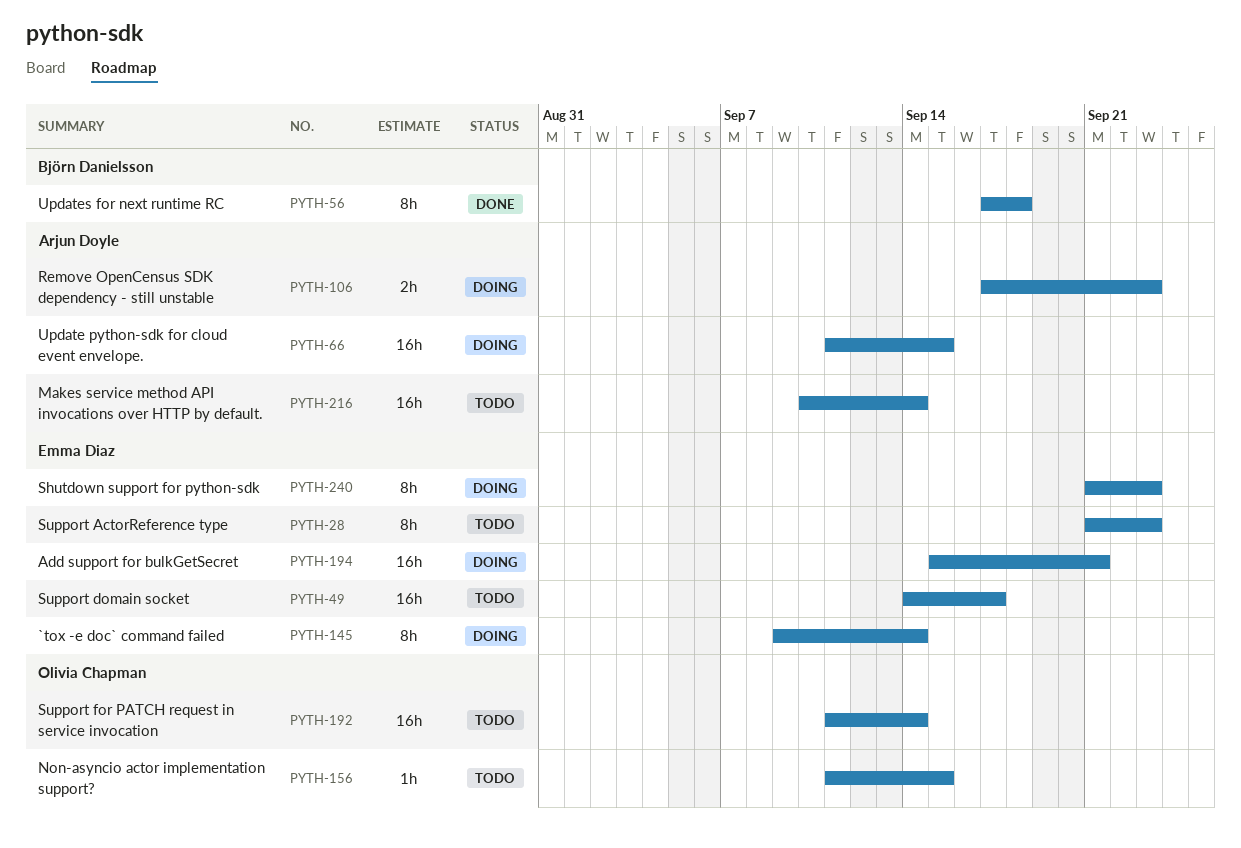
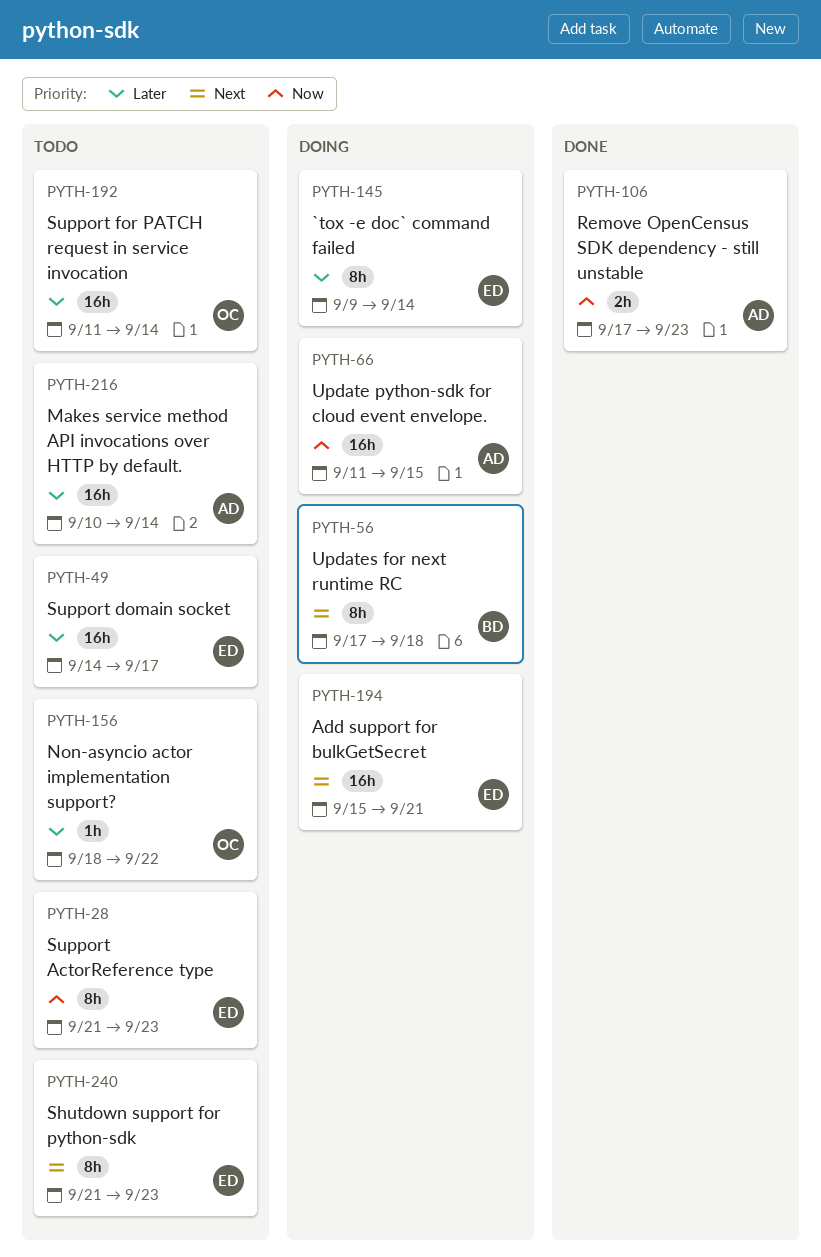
PYTH-56, status: Done -> Doing
PYTH-106, status: Doing -> Done
PYTH-156, start: Sep 11 -> Sep 18
PYTH-156, due: Sep 15 -> Sep 22
PYTH-240, status: Doing -> Todo

